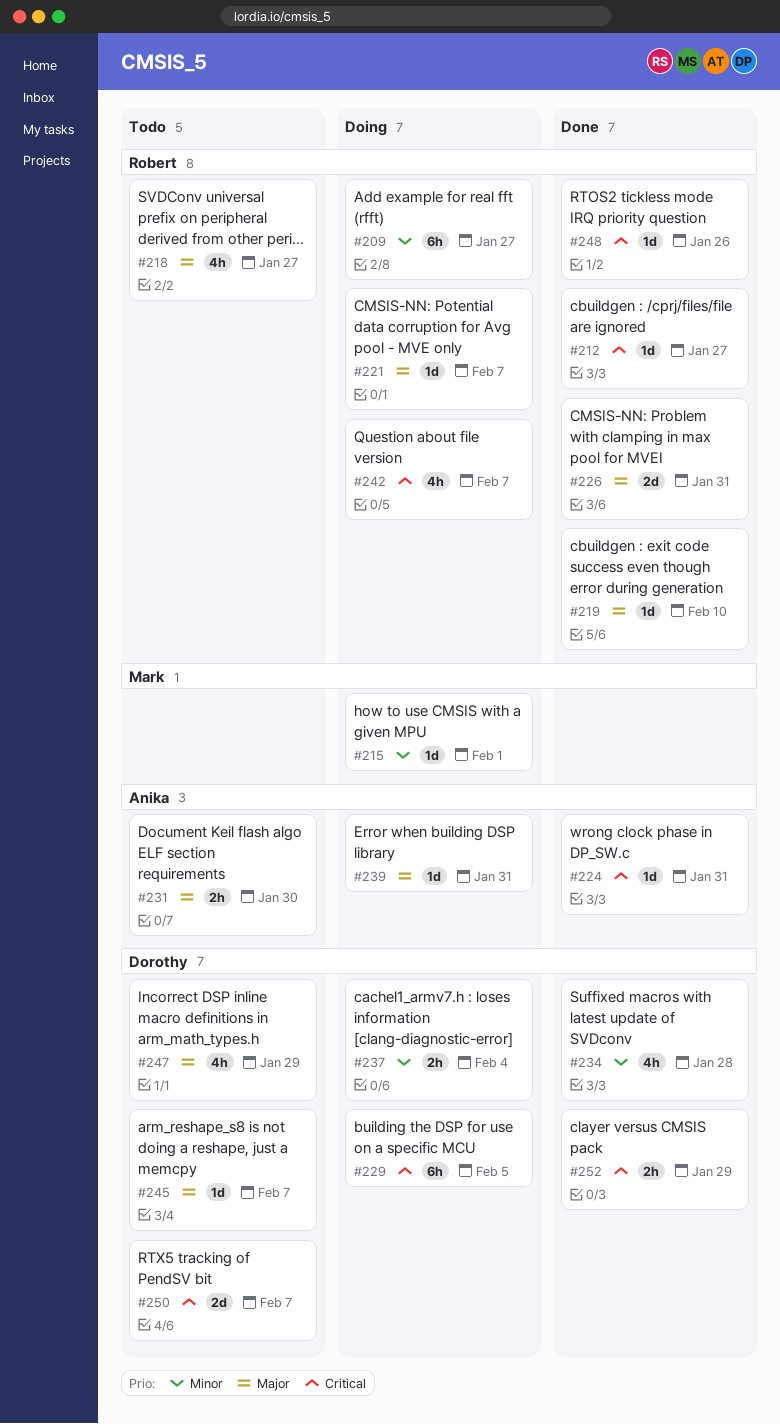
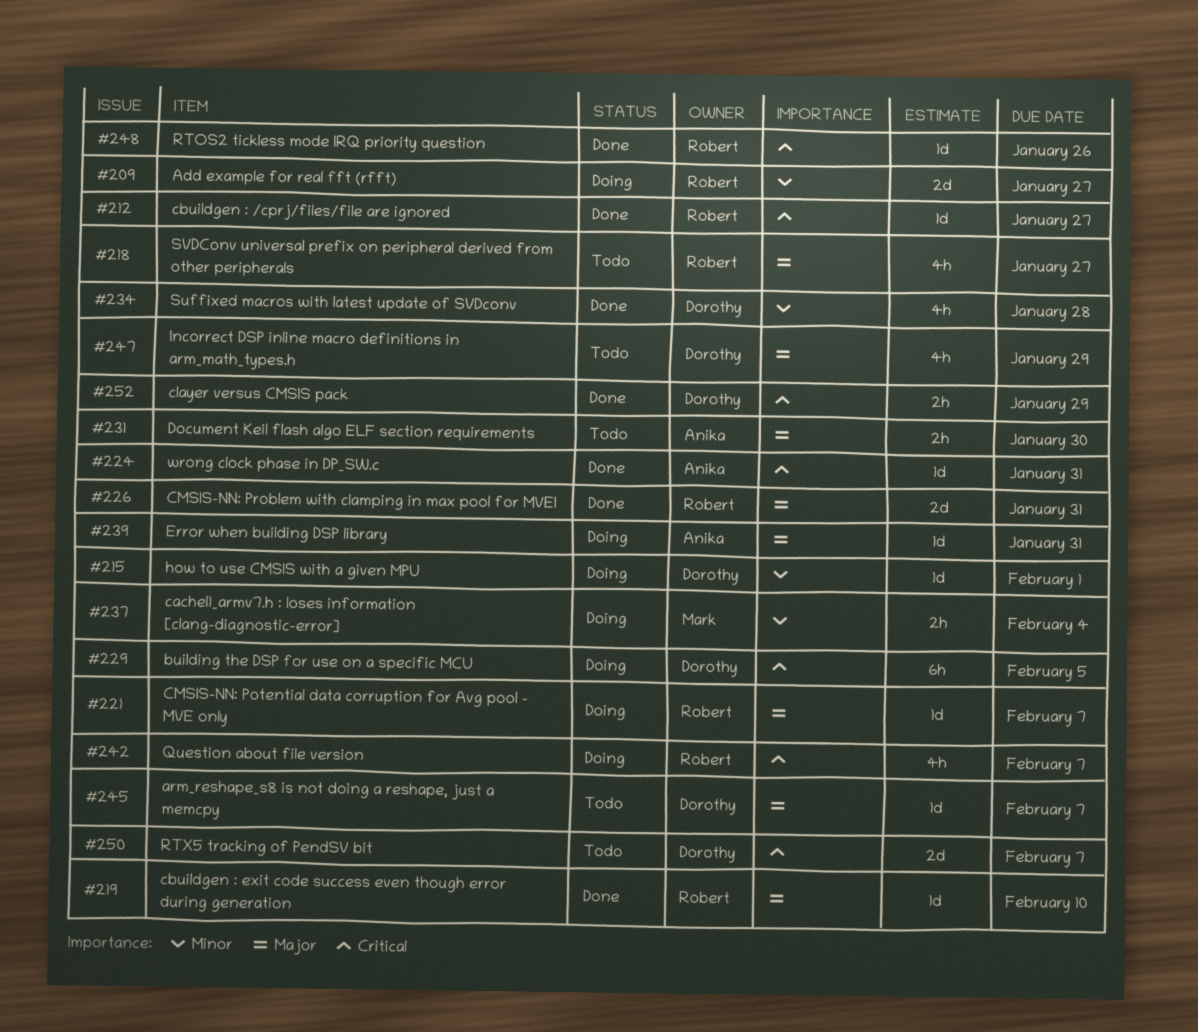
#209, estimate: 6h -> 2d
#215, owner: Mark -> Dorothy
#237, owner: Dorothy -> Mark

